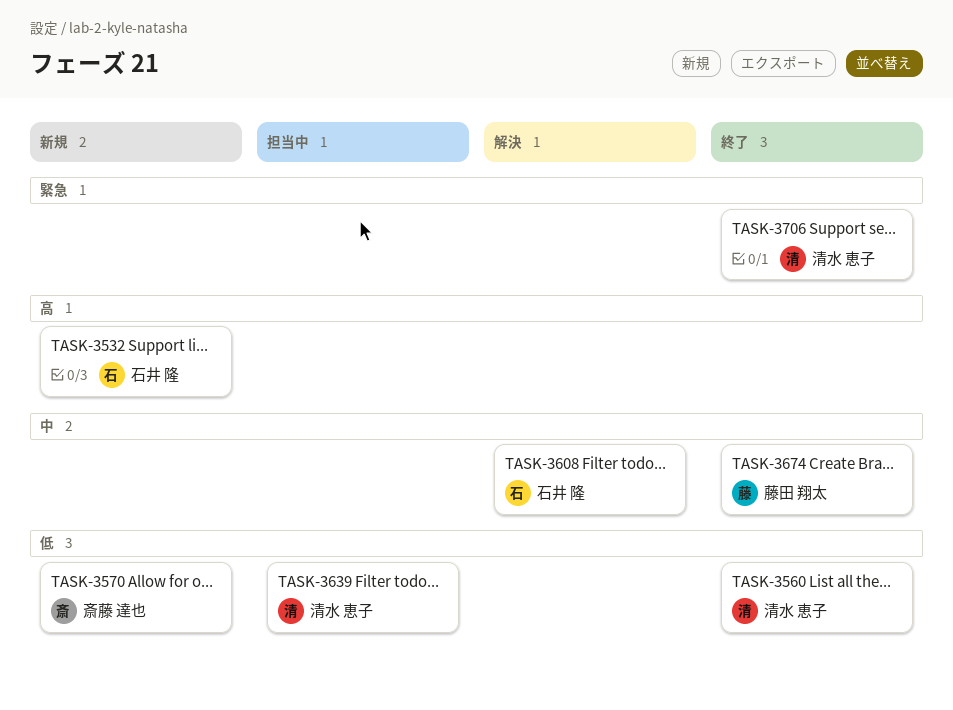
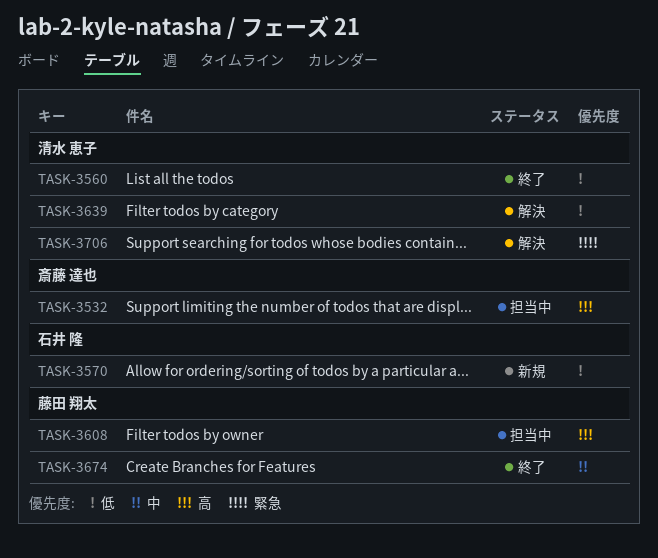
TASK-3532, status: 新規 -> 担当中
TASK-3532, owner: 石井 隆 -> 斎藤 達也
TASK-3570, owner: 斎藤 達也 -> 石井 隆
TASK-3608, status: 解決 -> 担当中
TASK-3608, owner: 石井 隆 -> 藤田 翔太
TASK-3608, priority: 中 -> 高
TASK-3639, status: 担当中 -> 解決
TASK-3706, status: 終了 -> 解決

